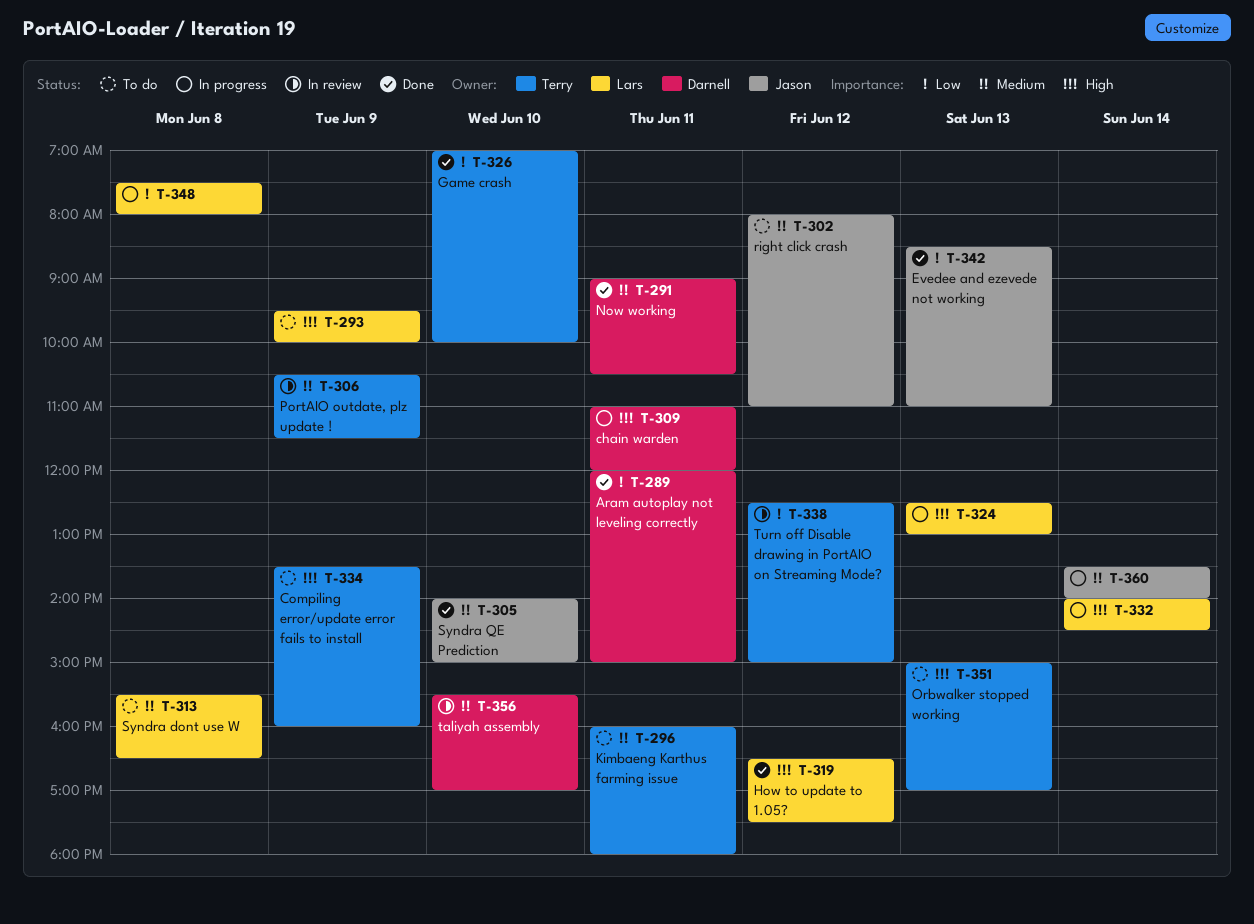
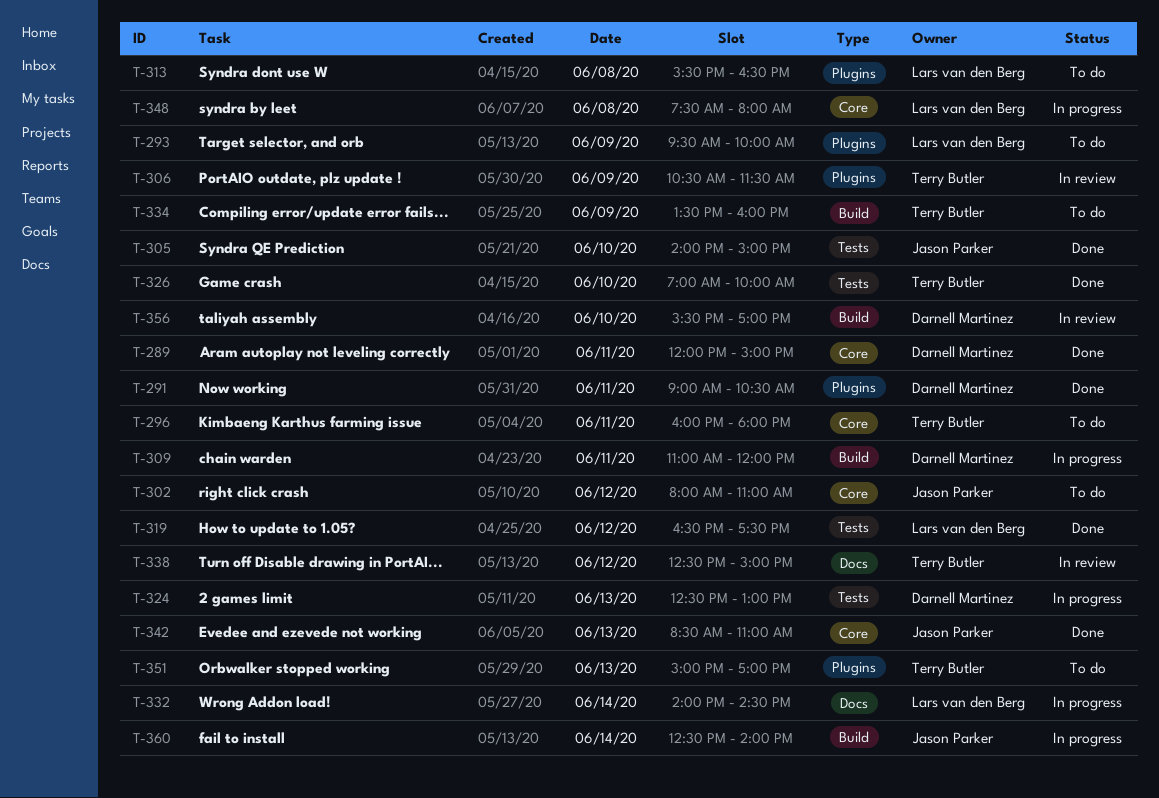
T-324, owner: Lars van den Berg -> Darnell Martinez
T-360, begins: 13:30 -> 12:30

